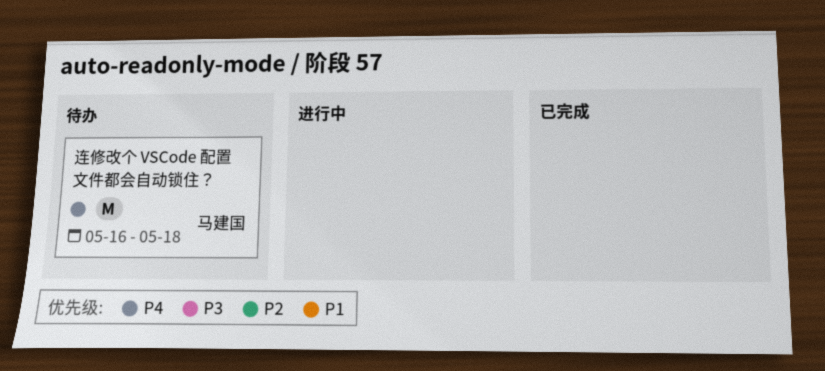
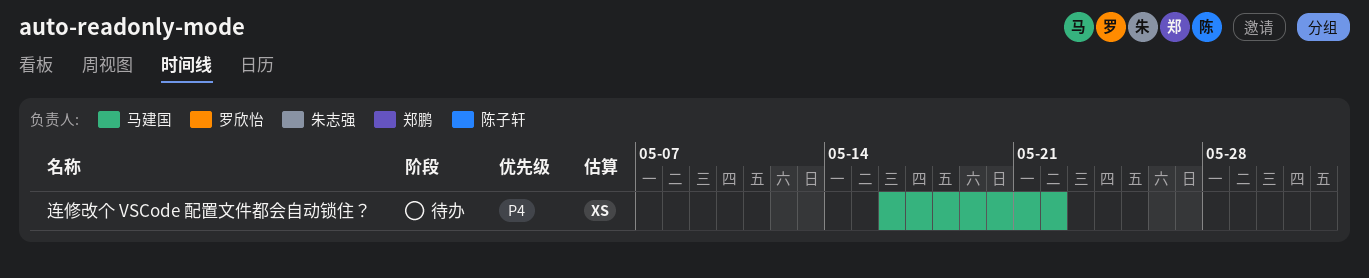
连修改个 VSCode 配置文件都会自动锁住？, estimate: M -> XS
连修改个 VSCode 配置文件都会自动锁住？, due: May 18 -> May 22

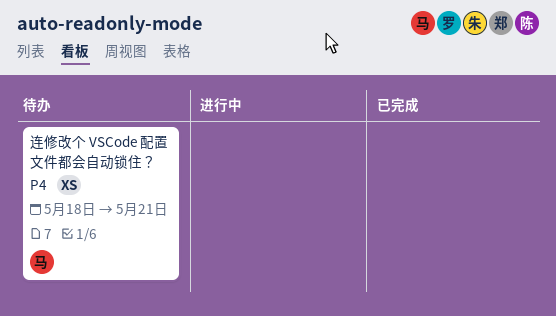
连修改个 VSCode 配置文件都会自动锁住？, start: May 16 -> May 18
连修改个 VSCode 配置文件都会自动锁住？, due: May 22 -> May 21

